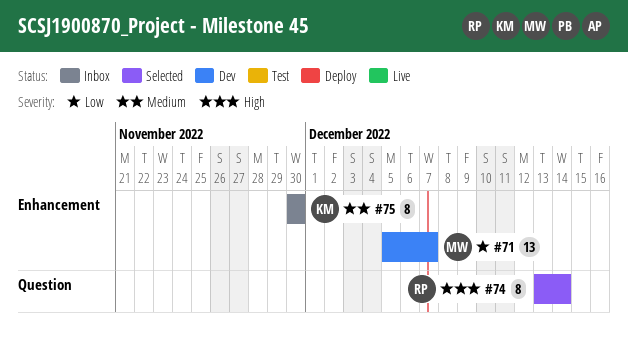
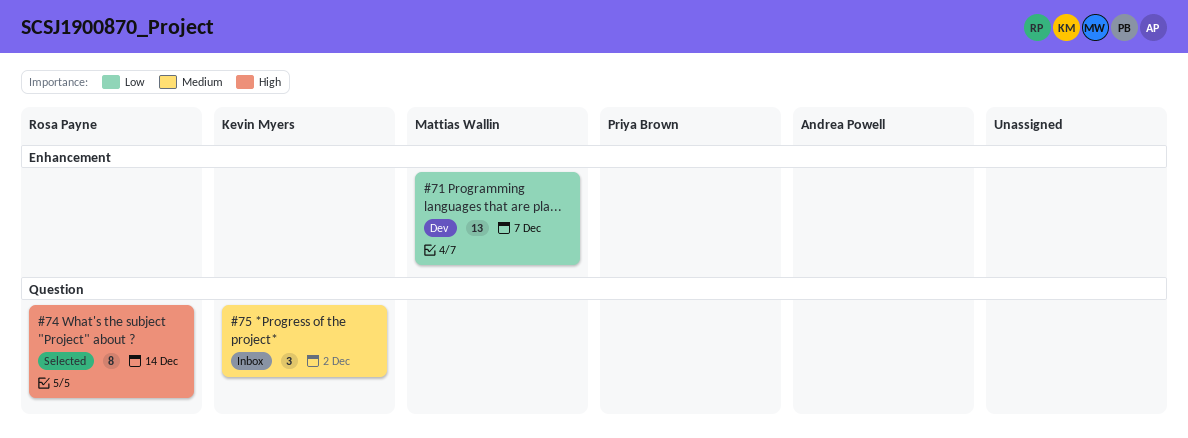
#75, label: Enhancement -> Question
#75, estimate: 8 -> 3
#75, due: Nov 30 -> Dec 2

